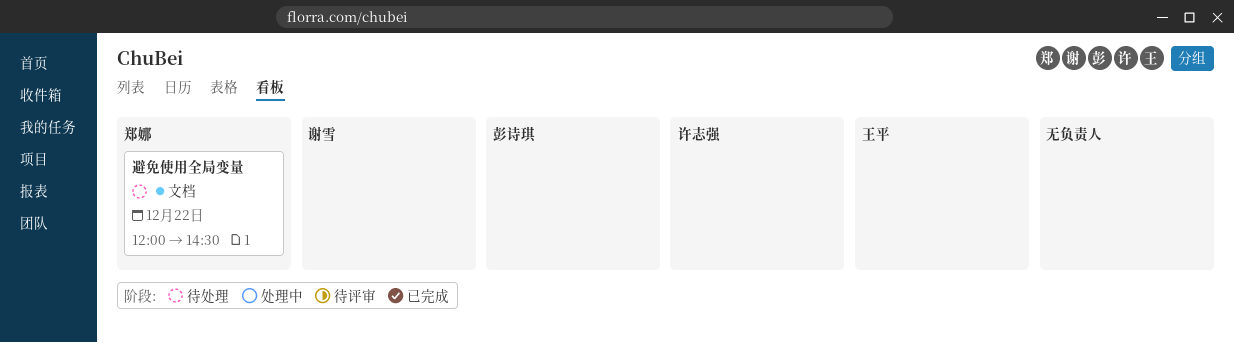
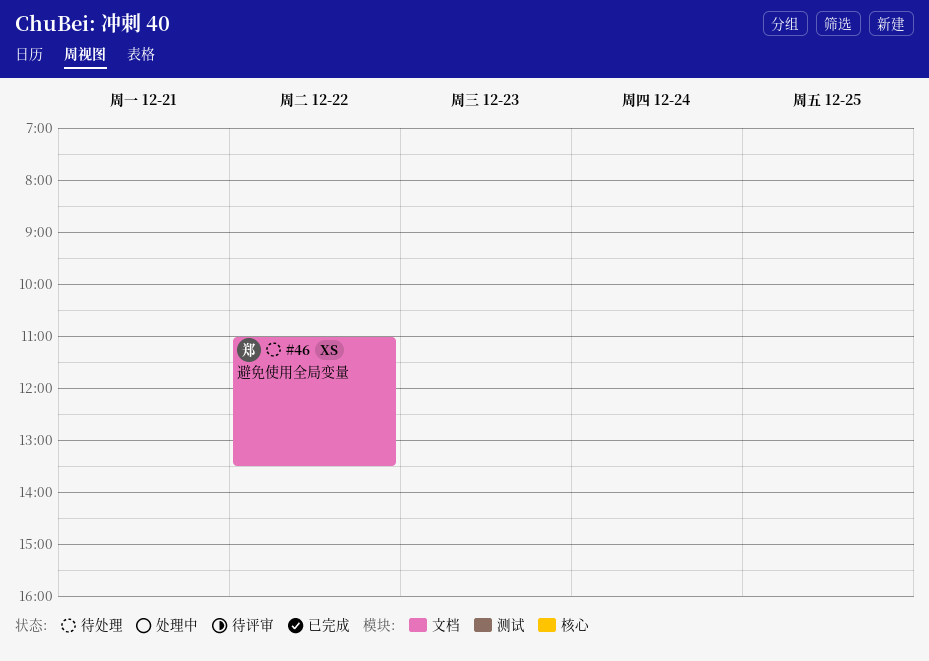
避免使用全局变量, begins: 12:00 -> 11:00
避免使用全局变量, ends: 14:30 -> 13:30

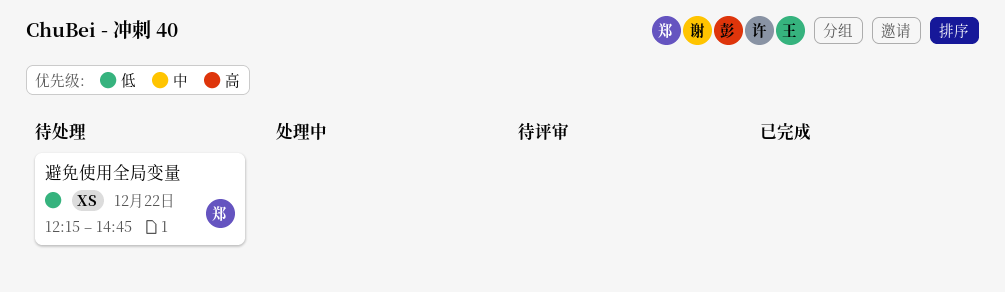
避免使用全局变量, begins: 11:00 -> 12:15
避免使用全局变量, ends: 13:30 -> 14:45

